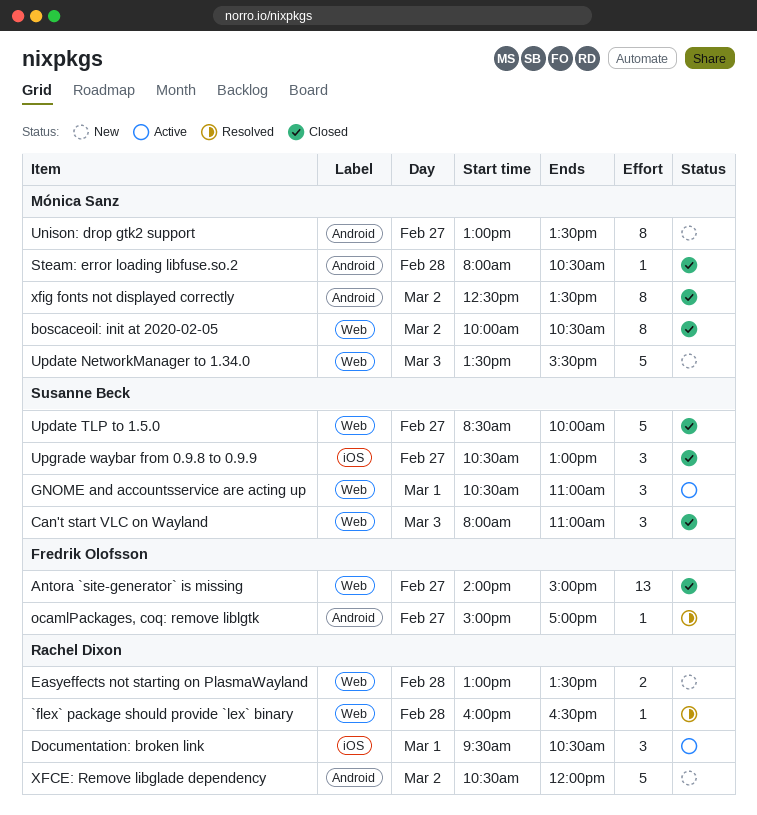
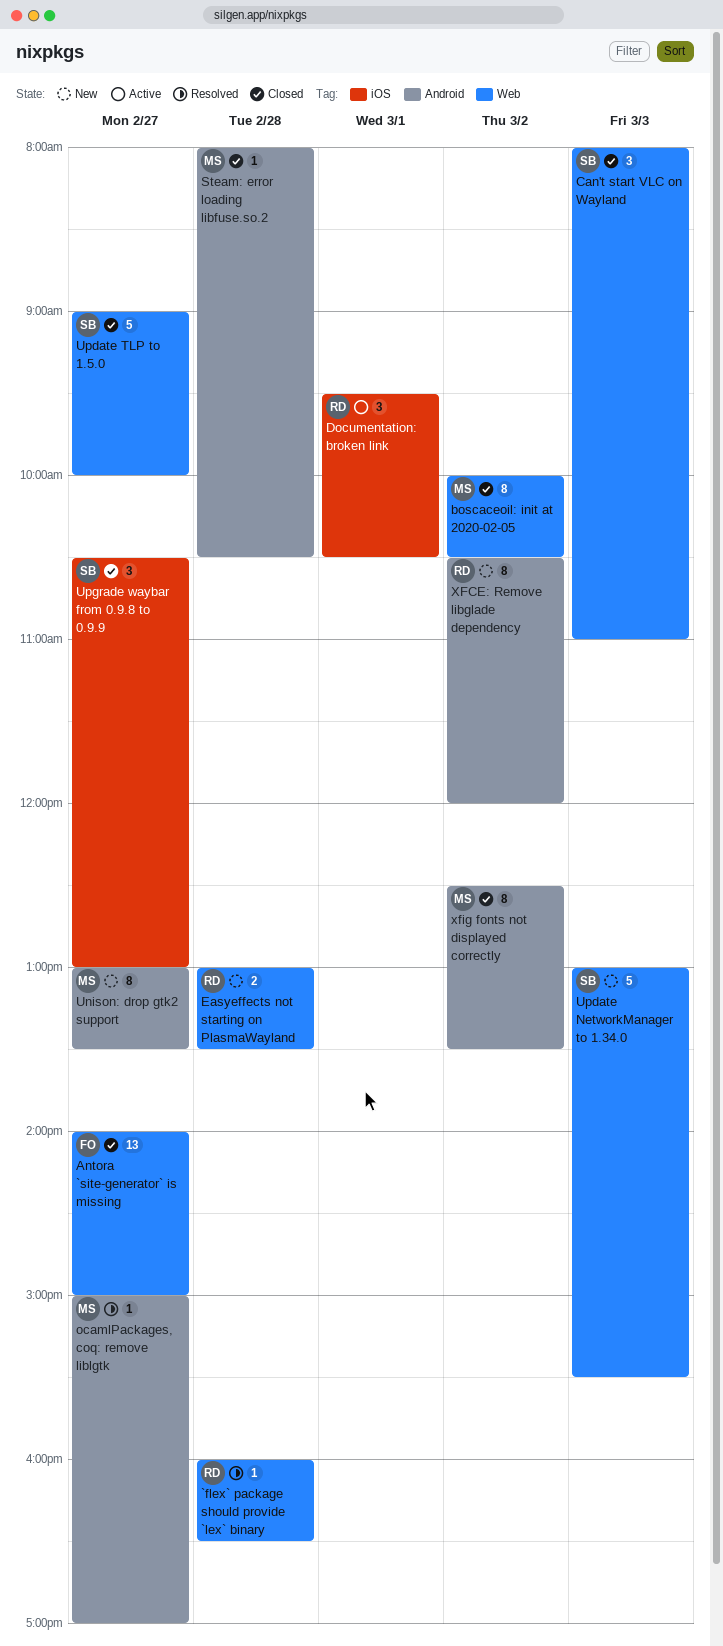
GNOME and accountsservice are acting up: present -> none
ocamlPackages, coq: remove liblgtk, owner: Fredrik Olofsson -> Mónica Sanz
Update NetworkManager to 1.34.0, owner: Mónica Sanz -> Susanne Beck
Update NetworkManager to 1.34.0, begins: 13:30 -> 13:00
Update TLP to 1.5.0, begins: 08:30 -> 09:00
XFCE: Remove libglade dependency, estimate: 5 -> 8

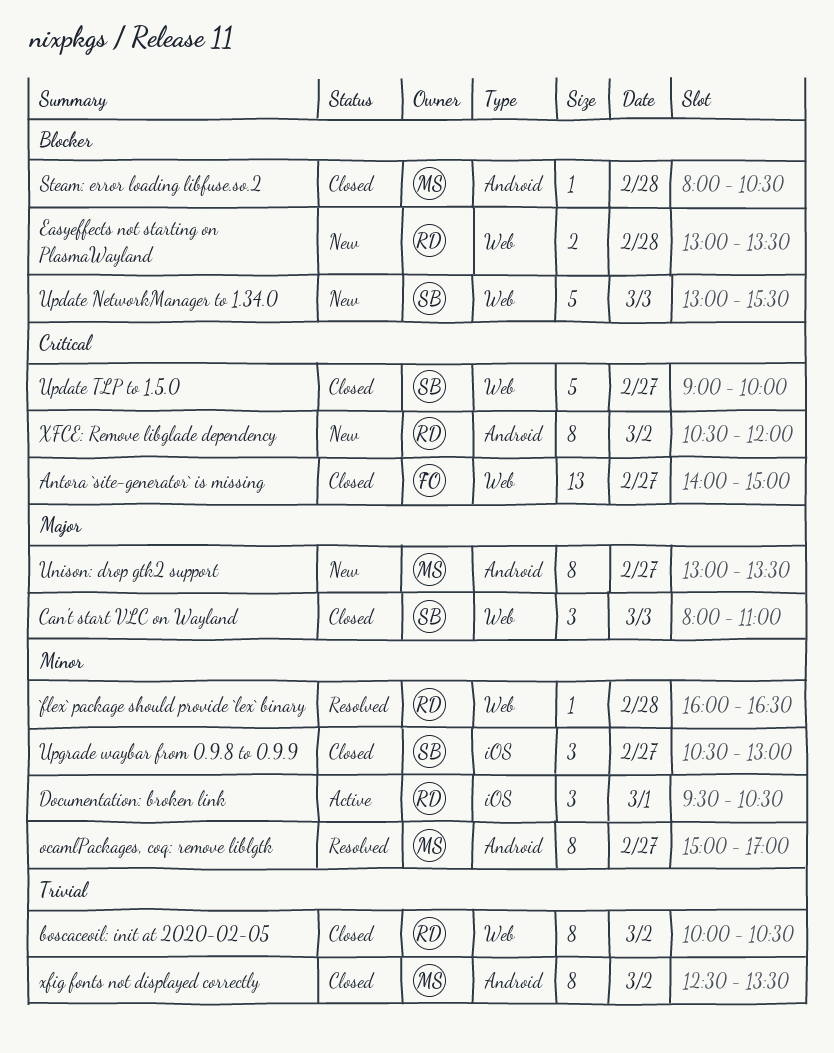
boscaceoil: init at 2020-02-05, owner: MS -> RD
ocamlPackages, coq: remove liblgtk, estimate: 1 -> 8

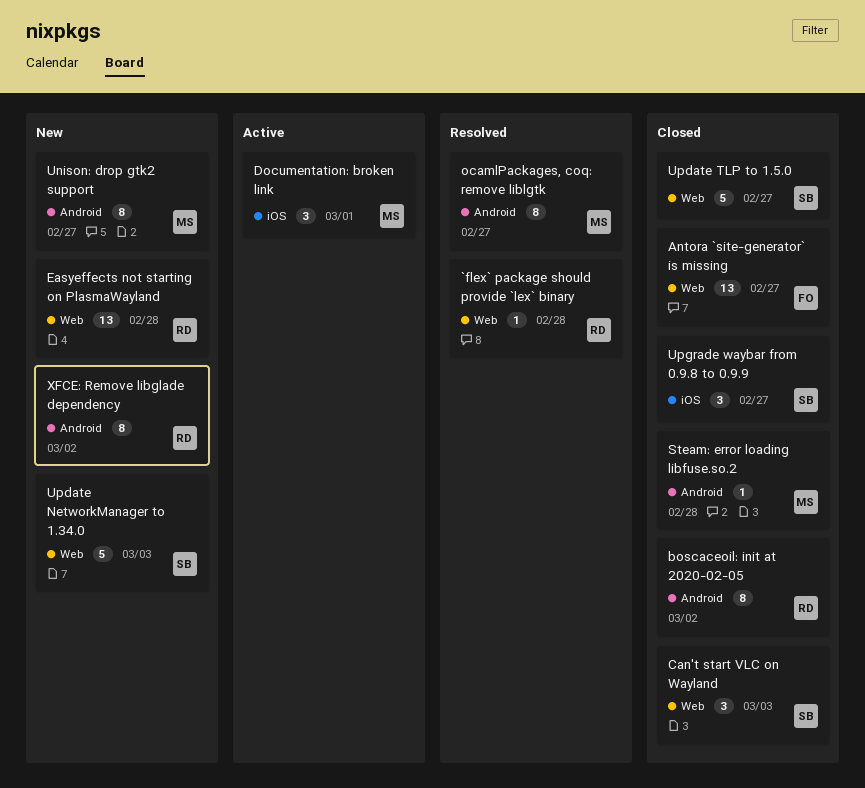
boscaceoil: init at 2020-02-05, label: Web -> Android
Documentation: broken link, owner: RD -> MS
Easyeffects not starting on PlasmaWayland, estimate: 2 -> 13
xfig fonts not displayed correctly: present -> none

